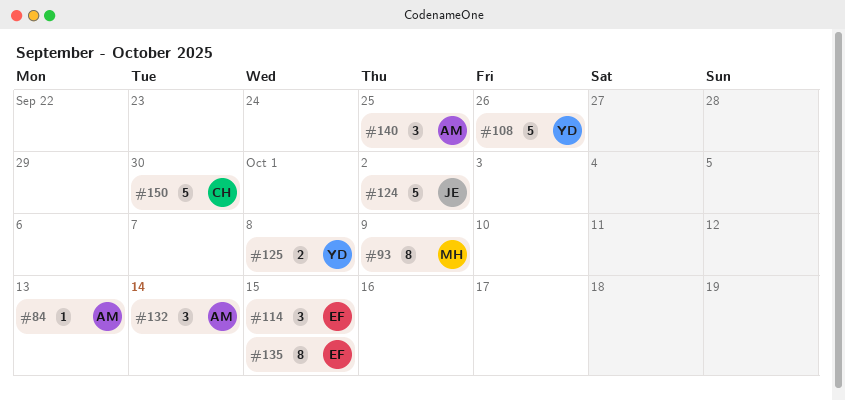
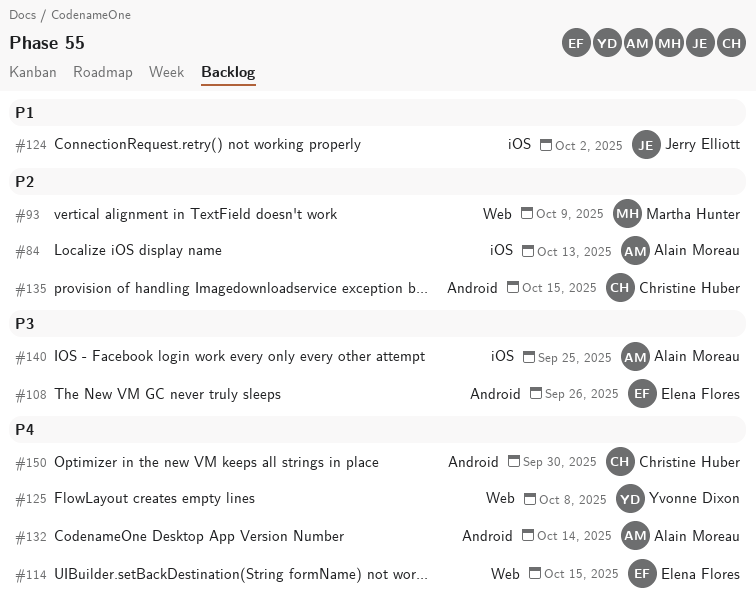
#108, owner: Yvonne Dixon -> Elena Flores
#135, owner: Elena Flores -> Christine Huber

